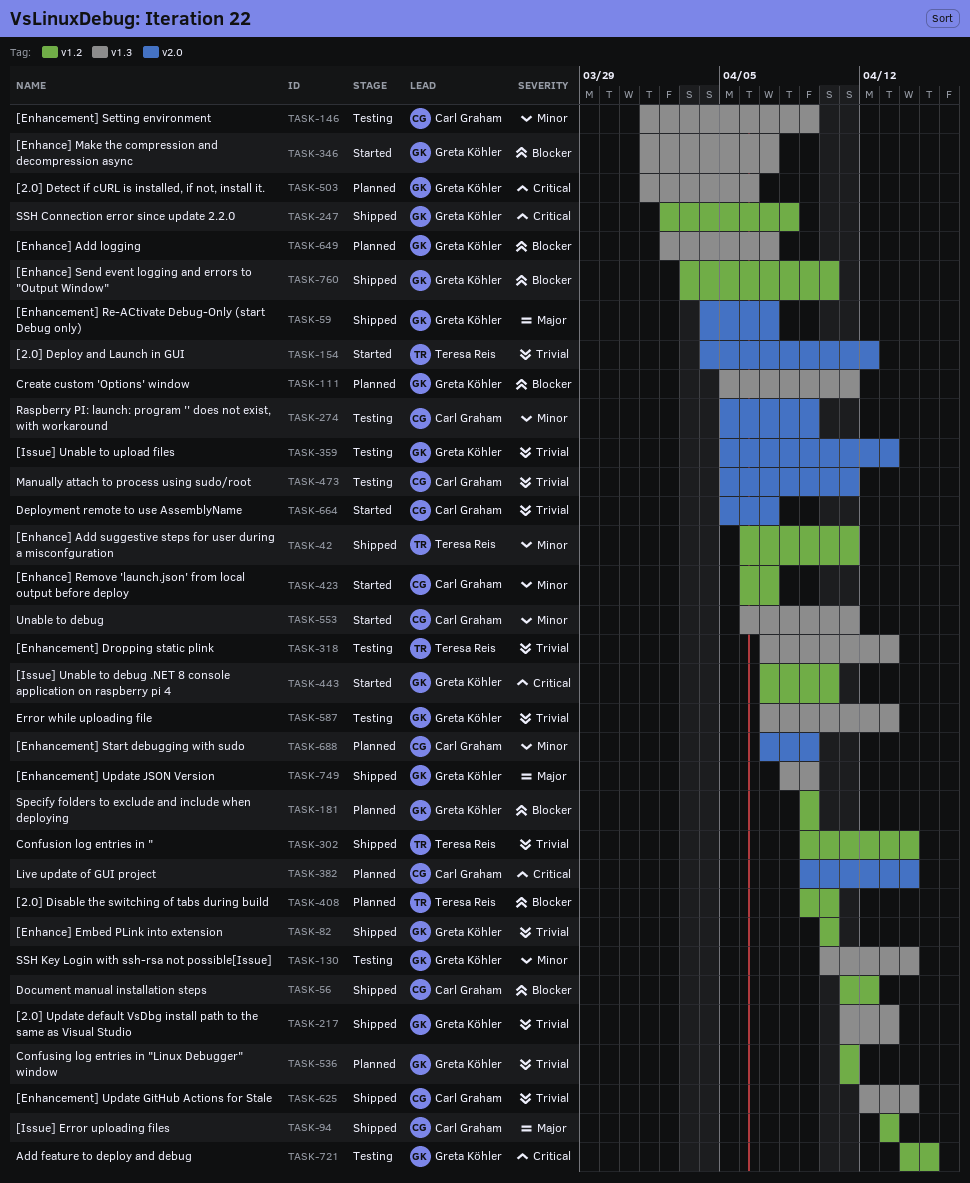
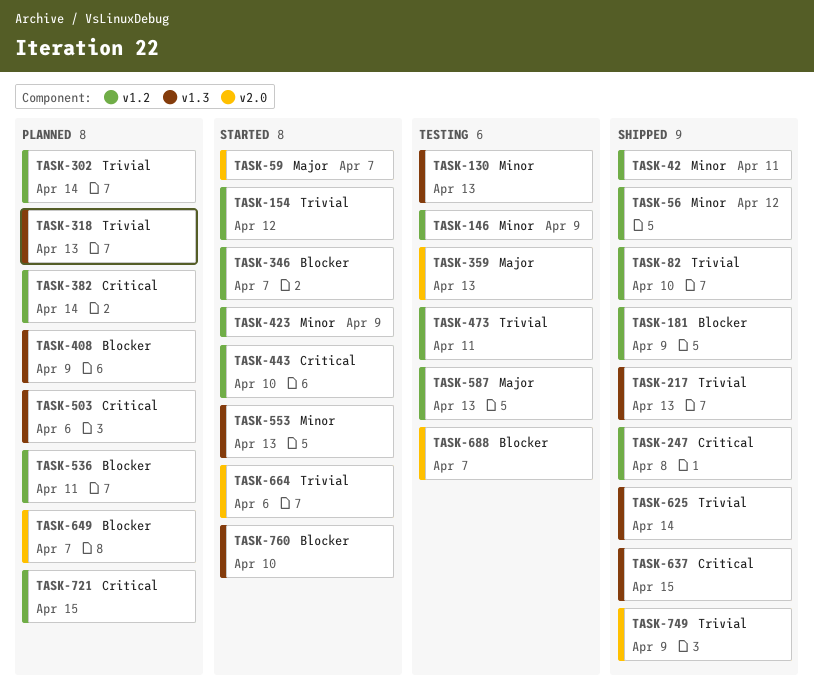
TASK-56, priority: Blocker -> Minor
TASK-59, status: Shipped -> Started
TASK-94: present -> none
TASK-111: present -> none
TASK-130, due: Apr 14 -> Apr 13
TASK-146, label: v1.3 -> v1.2
TASK-154, label: v2.0 -> v1.2
TASK-181, status: Planned -> Shipped
TASK-274: present -> none
TASK-302, status: Shipped -> Planned
TASK-318, status: Testing -> Planned
TASK-346, label: v1.3 -> v1.2
TASK-359, priority: Trivial -> Major
TASK-382, label: v2.0 -> v1.2
TASK-408, label: v1.2 -> v1.3
TASK-408, due: Apr 10 -> Apr 9
TASK-423, due: Apr 7 -> Apr 9
TASK-473, label: v2.0 -> v1.2
TASK-536, priority: Trivial -> Blocker
TASK-553, due: Apr 11 -> Apr 13
TASK-587, priority: Trivial -> Major
TASK-587, label: v1.3 -> v1.2
TASK-637: none -> present
TASK-649, label: v1.3 -> v2.0
TASK-664, due: Apr 7 -> Apr 6
TASK-688, status: Planned -> Testing
TASK-688, priority: Minor -> Blocker
TASK-688, due: Apr 9 -> Apr 7
TASK-721, status: Testing -> Planned
TASK-749, priority: Major -> Trivial
TASK-749, label: v1.3 -> v2.0
TASK-760, status: Shipped -> Started
TASK-760, label: v1.2 -> v1.3

